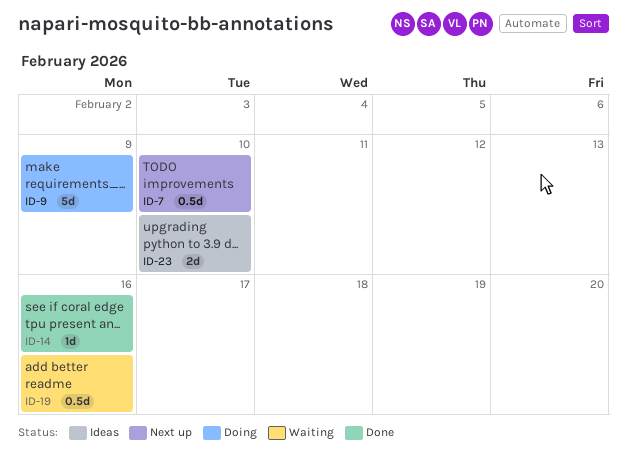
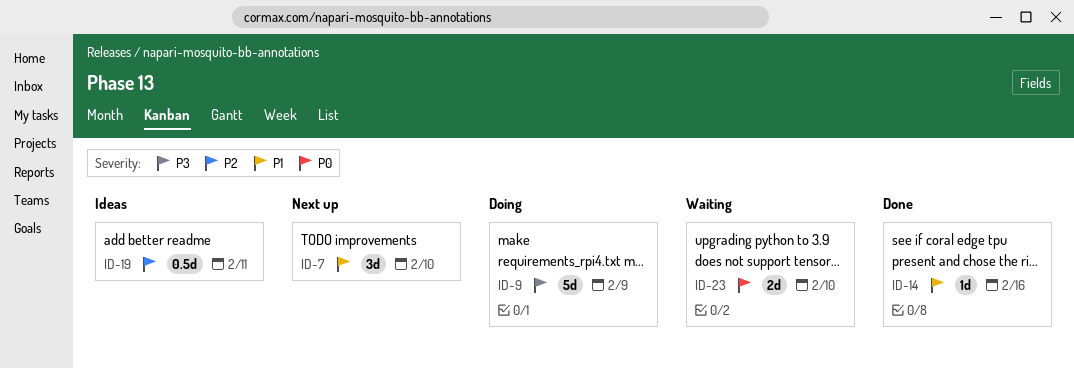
ID-7, estimate: 0.5d -> 3d
ID-19, status: Waiting -> Ideas
ID-19, due: Feb 16 -> Feb 11
ID-23, status: Ideas -> Waiting

